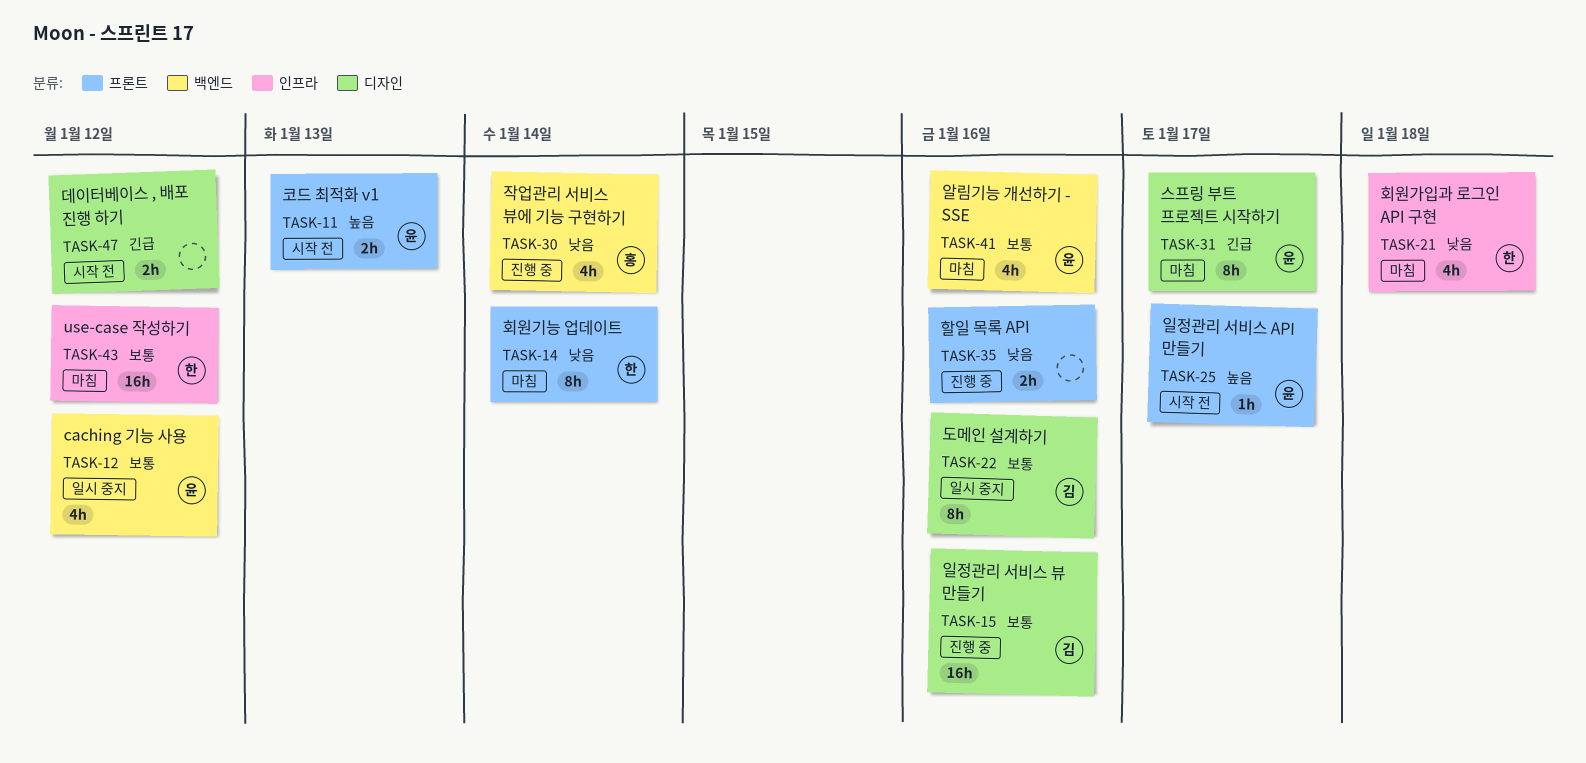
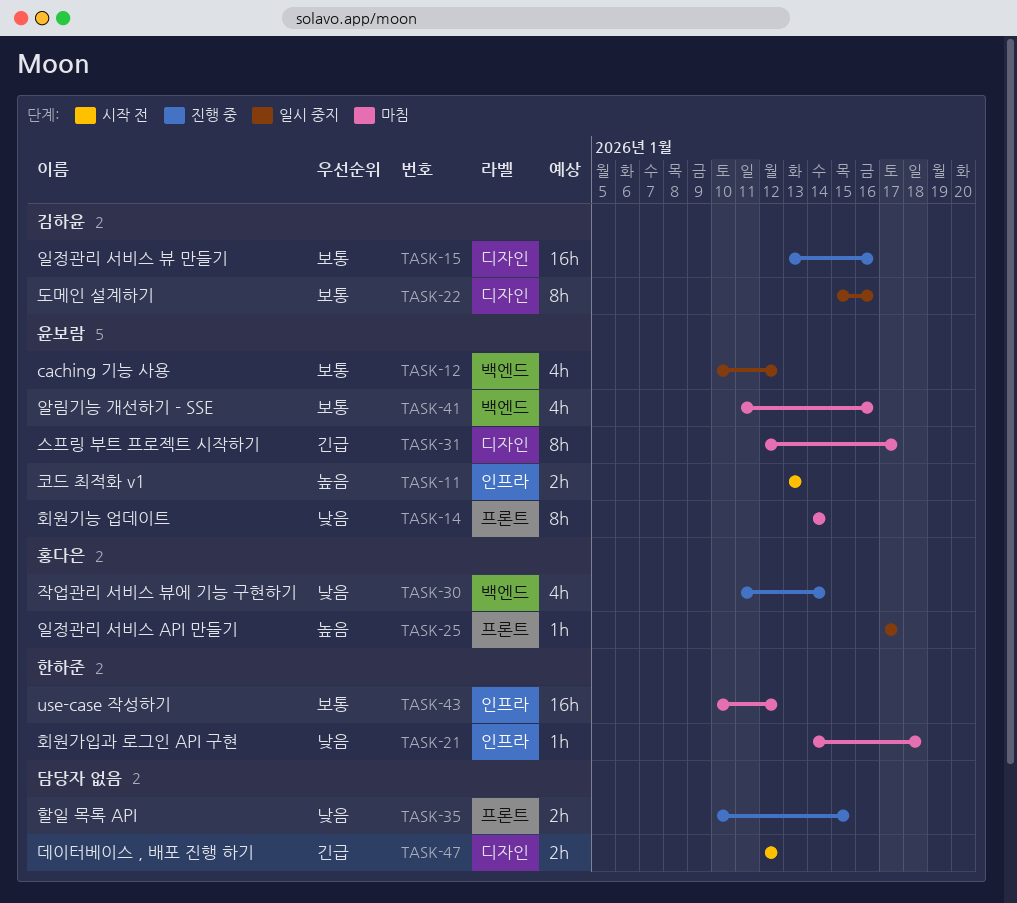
TASK-11, label: 프론트 -> 인프라
TASK-14, owner: 한하준 -> 윤보람
TASK-21, estimate: 4h -> 1h
TASK-25, status: 시작 전 -> 일시 중지
TASK-25, owner: 윤보람 -> 홍다은
TASK-35, due: Jan 16 -> Jan 15

